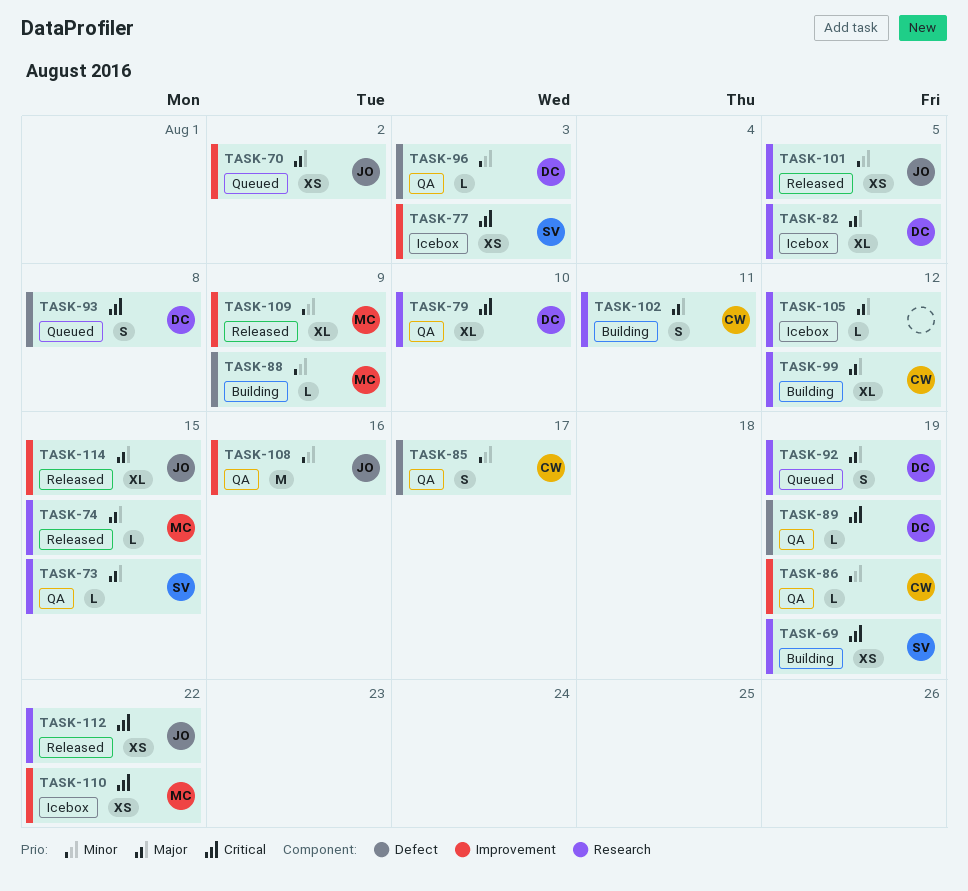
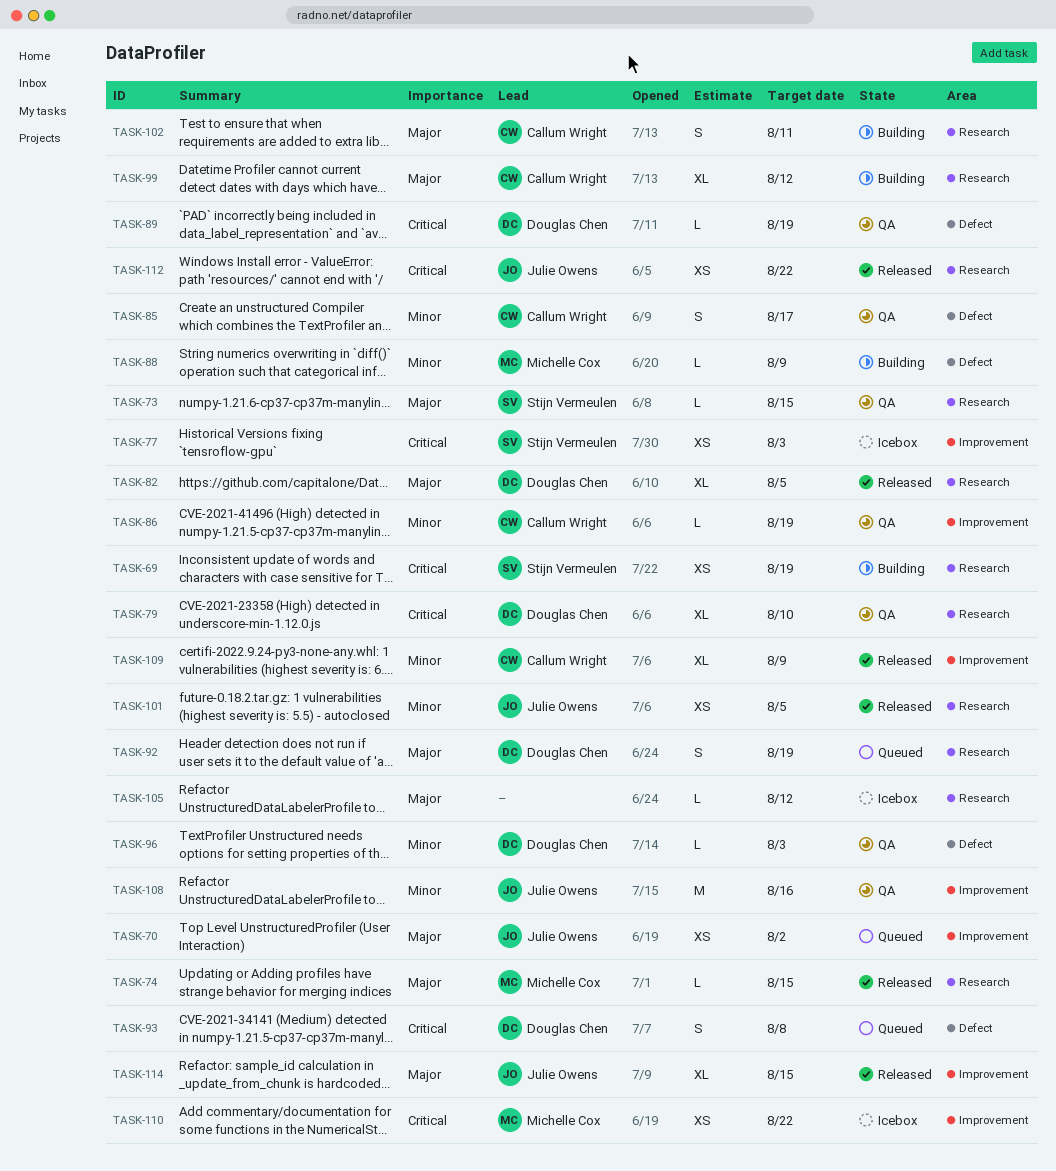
TASK-82, status: Icebox -> Released
TASK-109, owner: Michelle Cox -> Callum Wright

